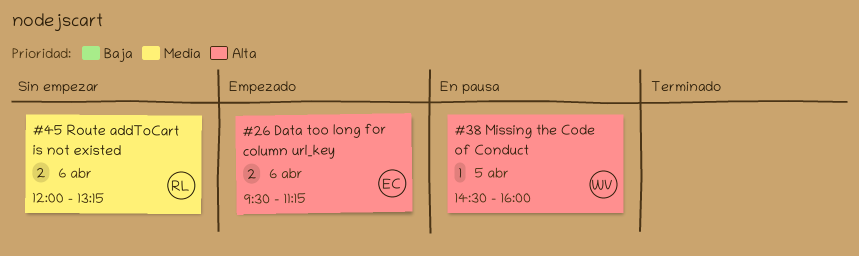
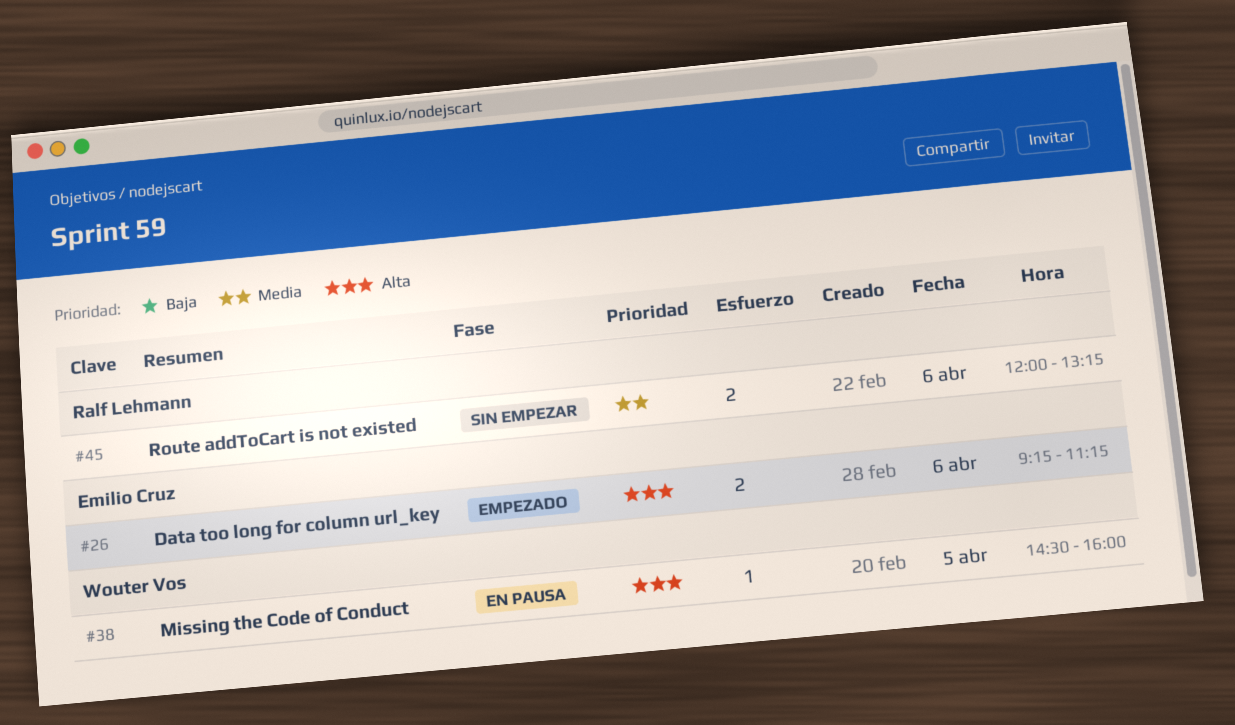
#26, begins: 09:30 -> 09:15

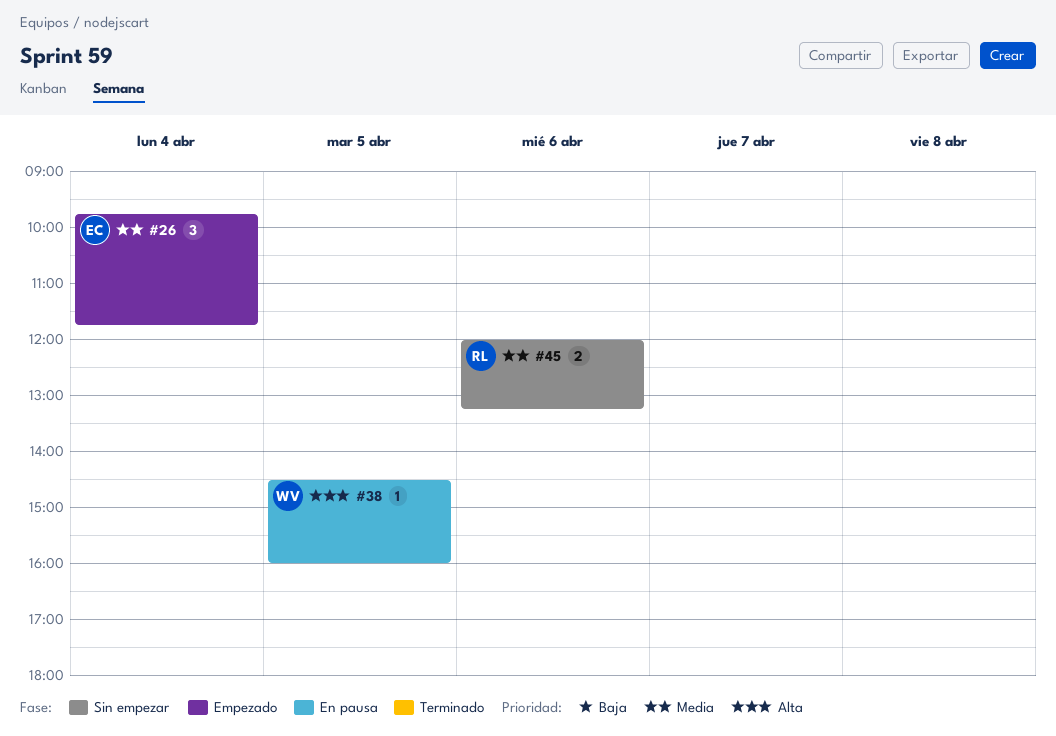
#26, priority: Alta -> Media
#26, estimate: 2 -> 3
#26, day: Apr 6 -> Apr 4
#26, begins: 09:15 -> 09:45
#26, ends: 11:15 -> 11:45

